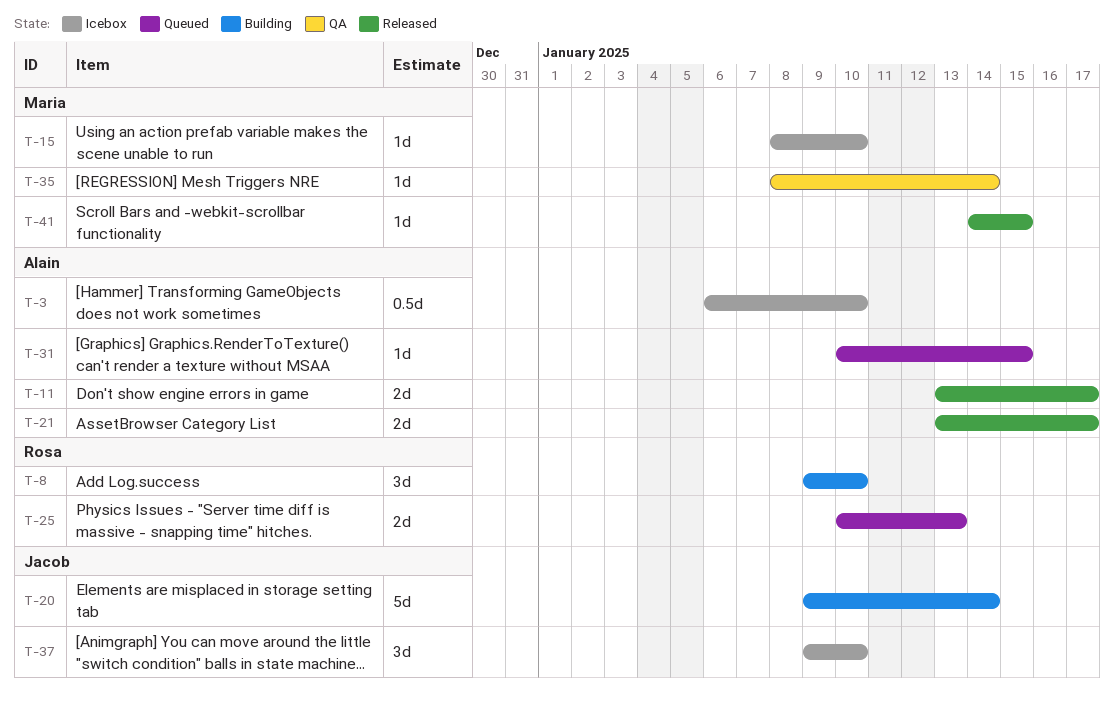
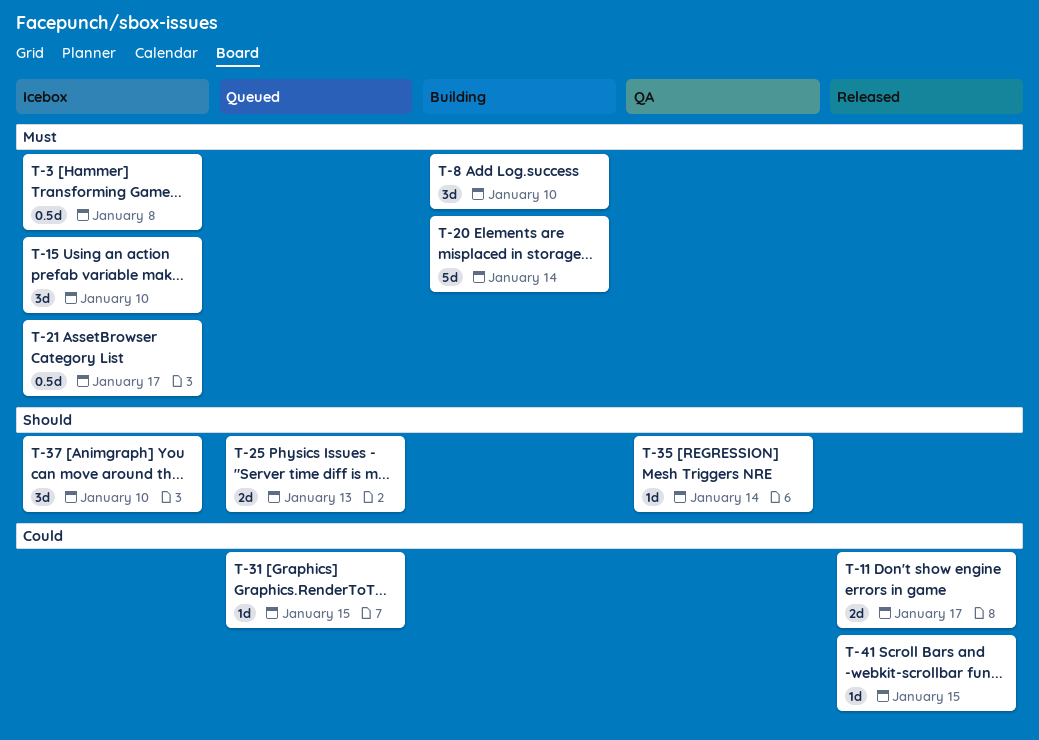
T-3, due: Jan 10 -> Jan 8
T-15, estimate: 1d -> 3d
T-21, status: Released -> Icebox
T-21, estimate: 2d -> 0.5d

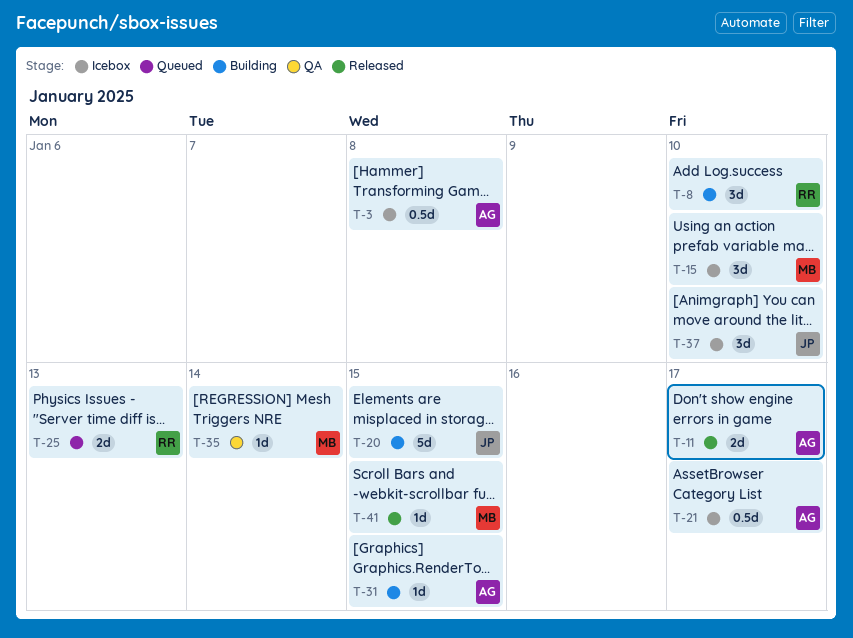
T-20, due: Jan 14 -> Jan 15
T-31, status: Queued -> Building

